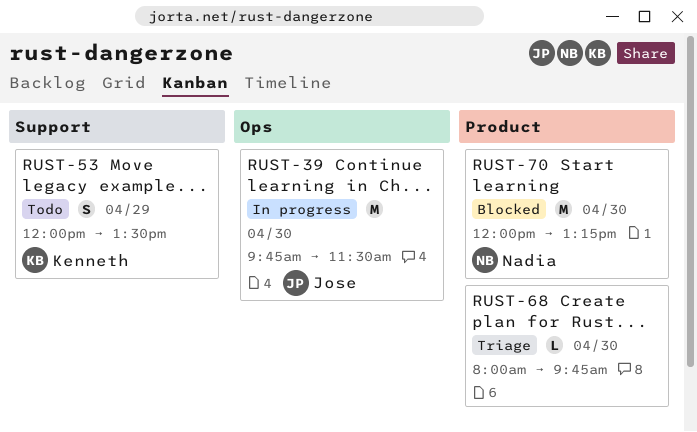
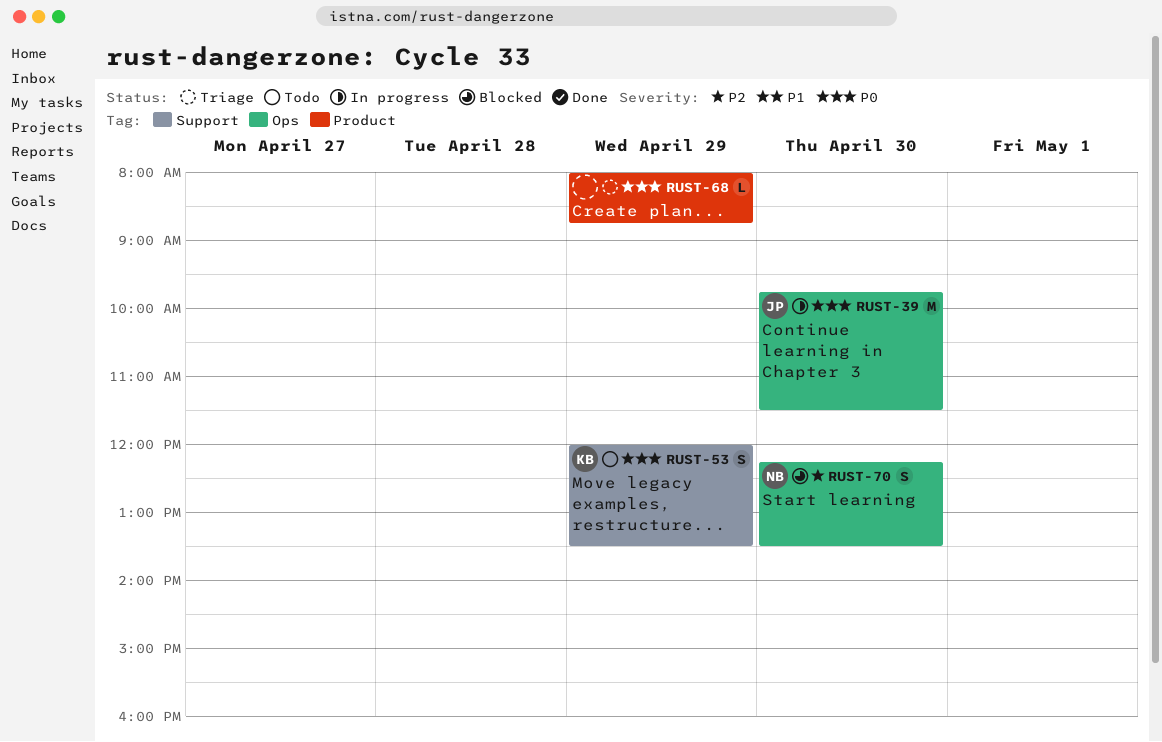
RUST-68, day: Apr 30 -> Apr 29
RUST-68, ends: 09:45 -> 08:45
RUST-70, label: Product -> Ops
RUST-70, estimate: M -> S
RUST-70, begins: 12:00 -> 12:15
RUST-70, ends: 13:15 -> 13:30

